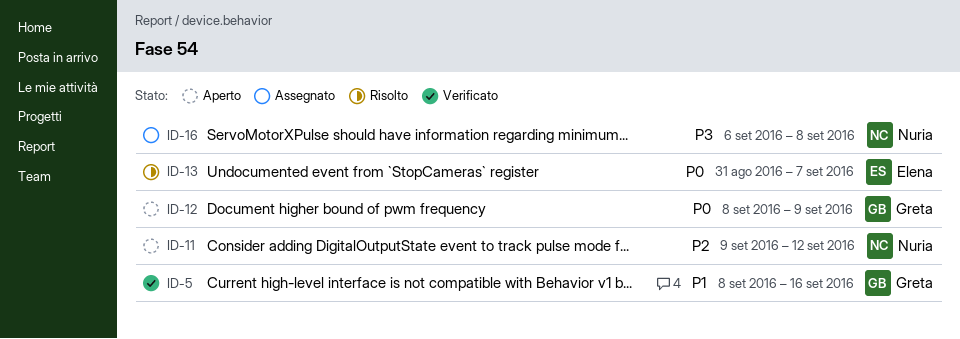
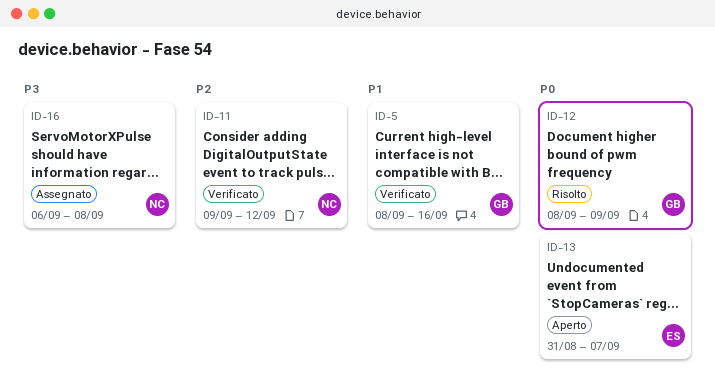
ID-11, status: Aperto -> Verificato
ID-12, status: Aperto -> Risolto
ID-13, status: Risolto -> Aperto

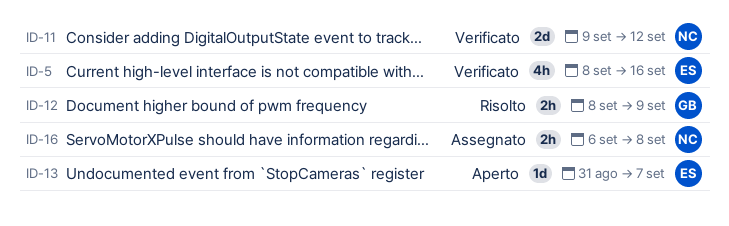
ID-5, owner: GB -> ES

